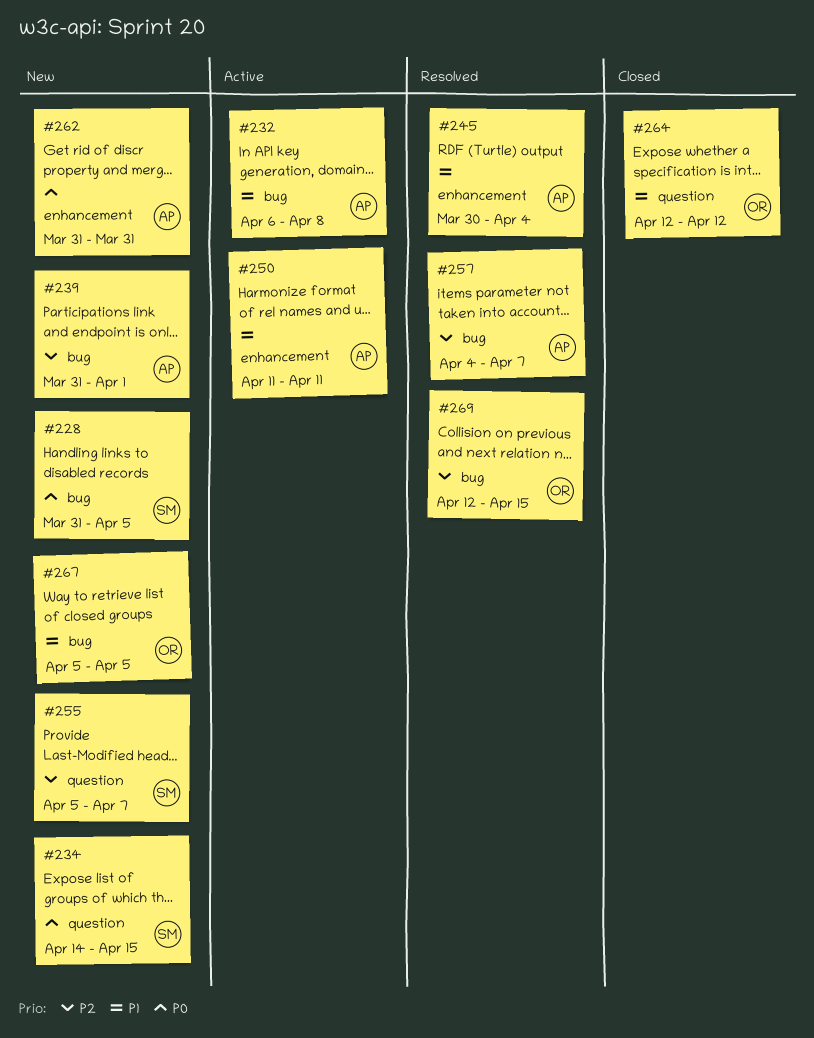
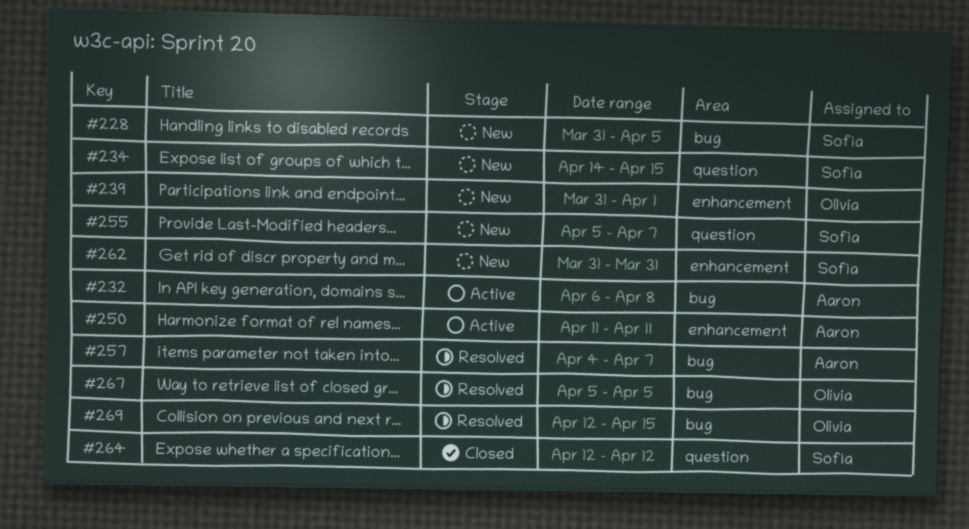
#239, owner: Aaron -> Olivia
#239, label: bug -> enhancement
#245: present -> none
#262, owner: Aaron -> Sofía
#264, owner: Olivia -> Sofía
#267, status: New -> Resolved

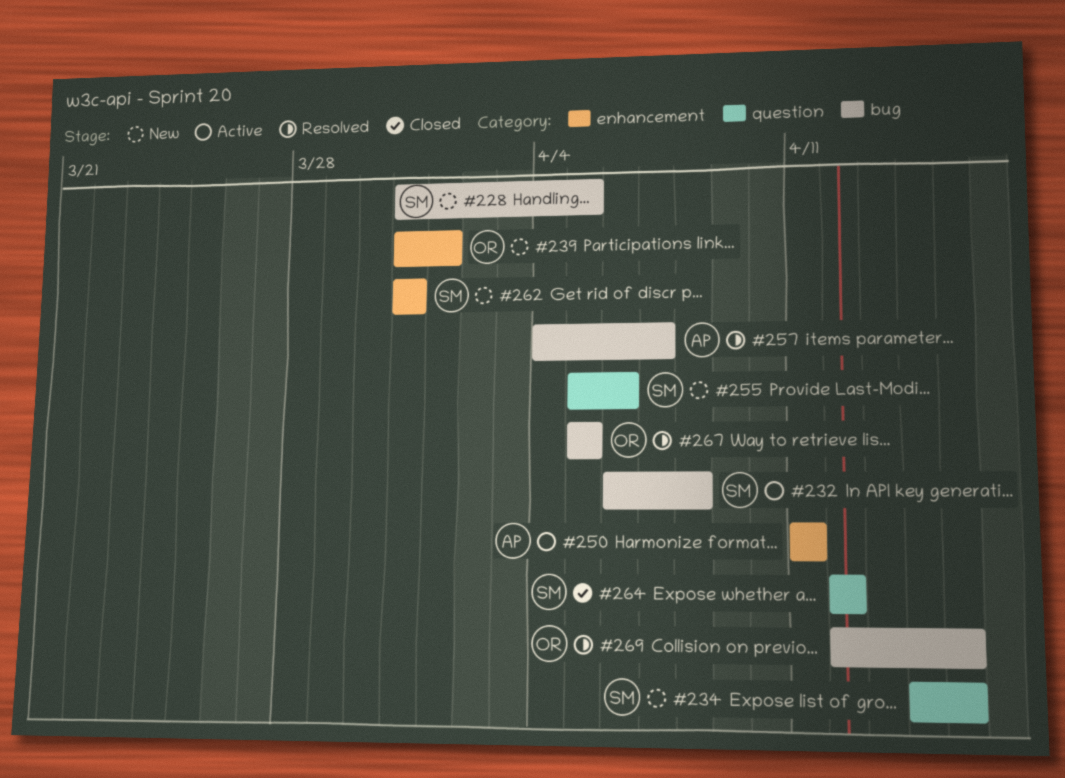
#232, owner: Aaron -> Sofía
#255, due: Apr 7 -> Apr 6

